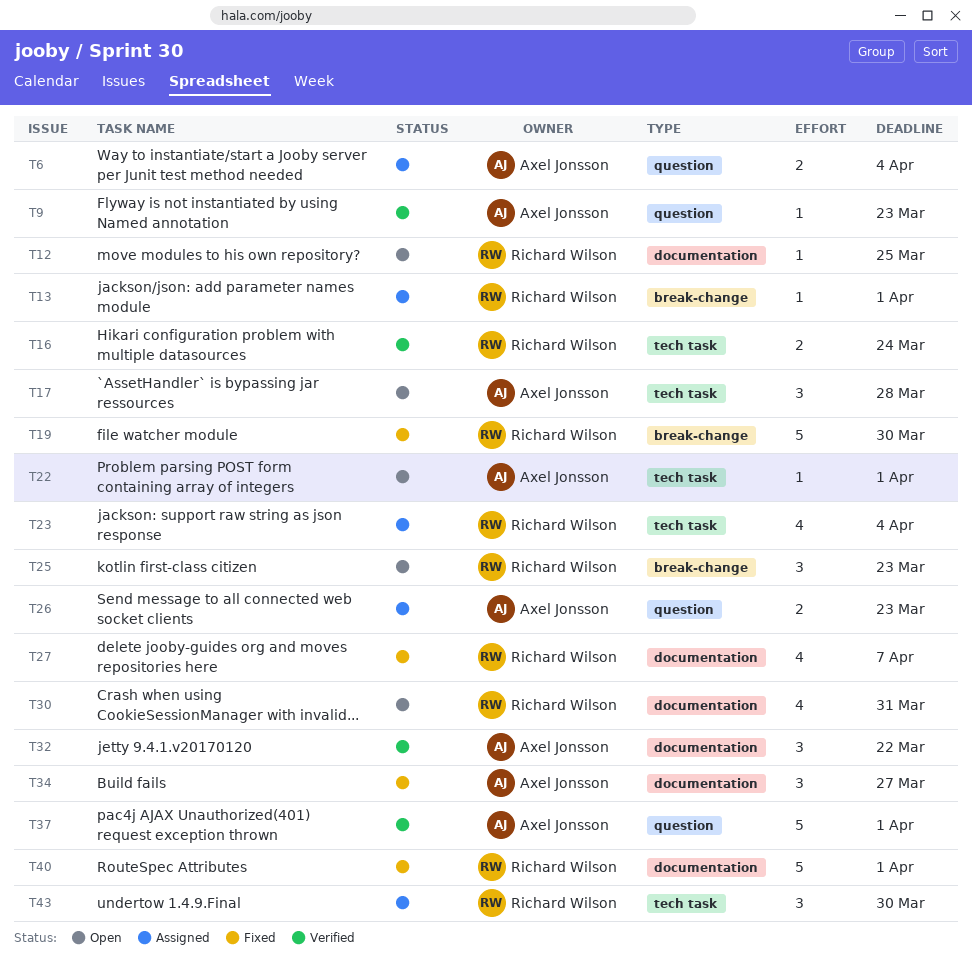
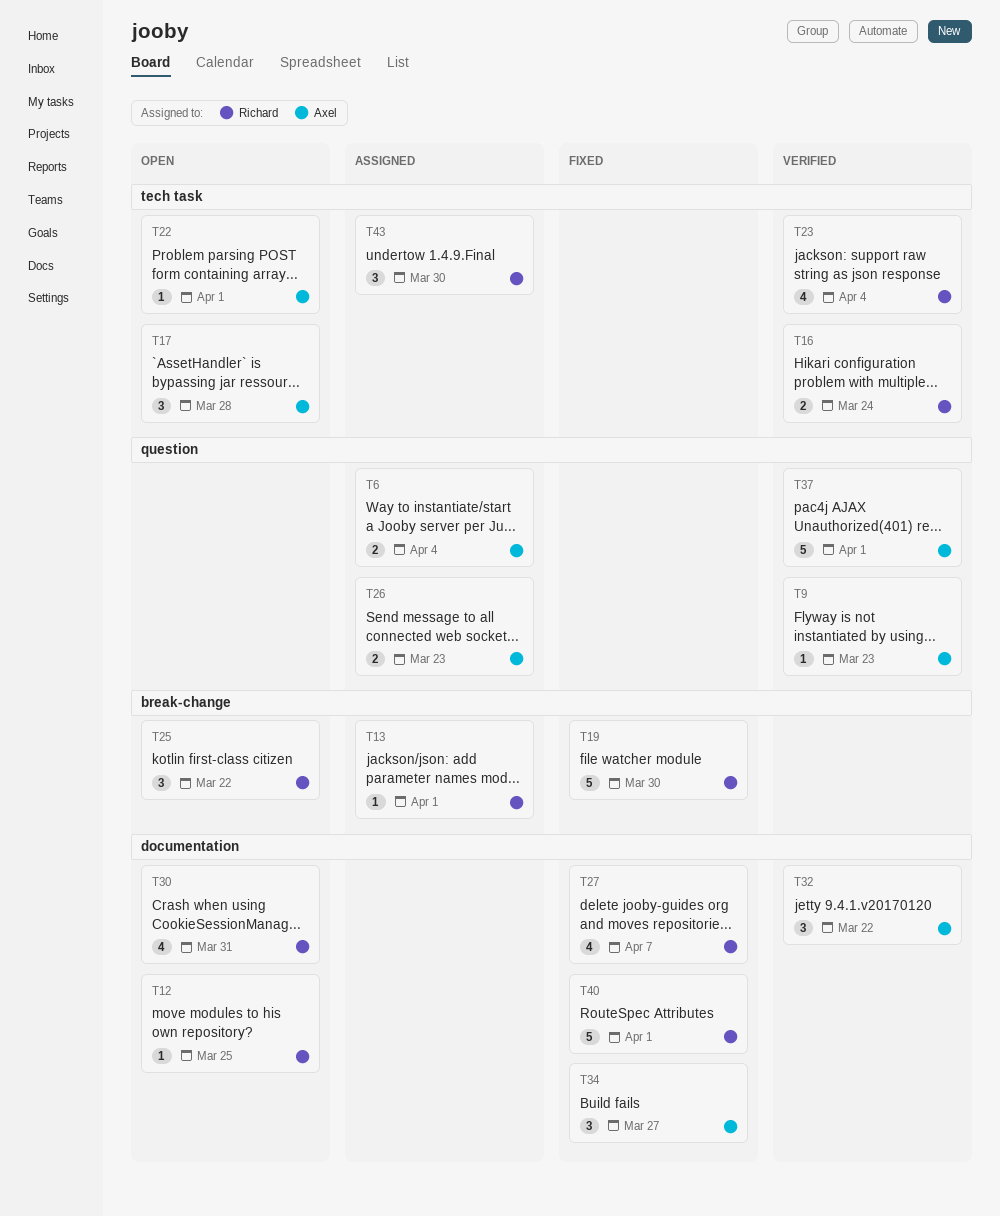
T23, status: Assigned -> Verified
T25, due: Mar 23 -> Mar 22

